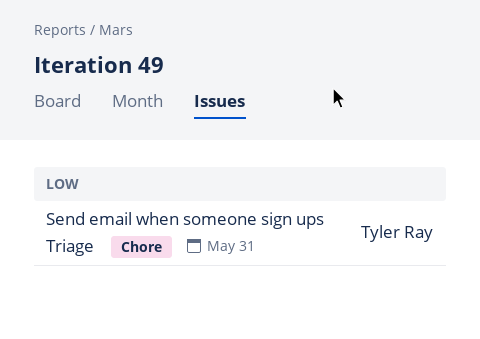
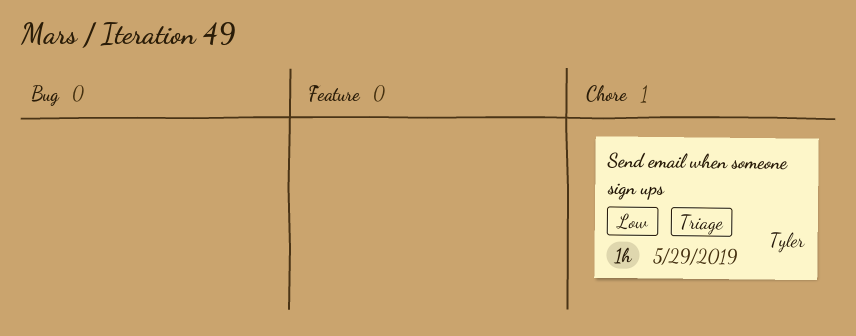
Send email when someone sign ups, due: May 31 -> May 29

